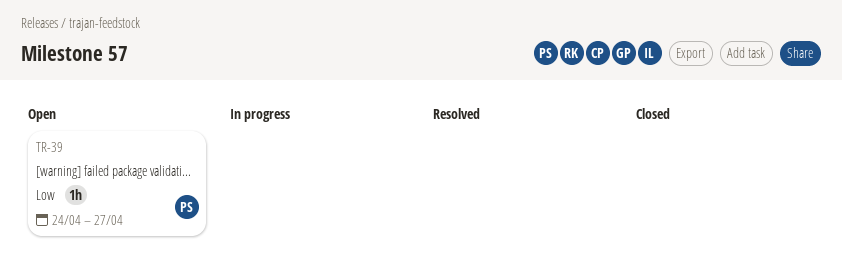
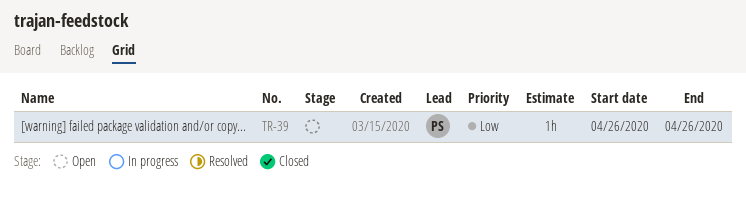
TR-39, start: Apr 24 -> Apr 26
TR-39, due: Apr 27 -> Apr 26

